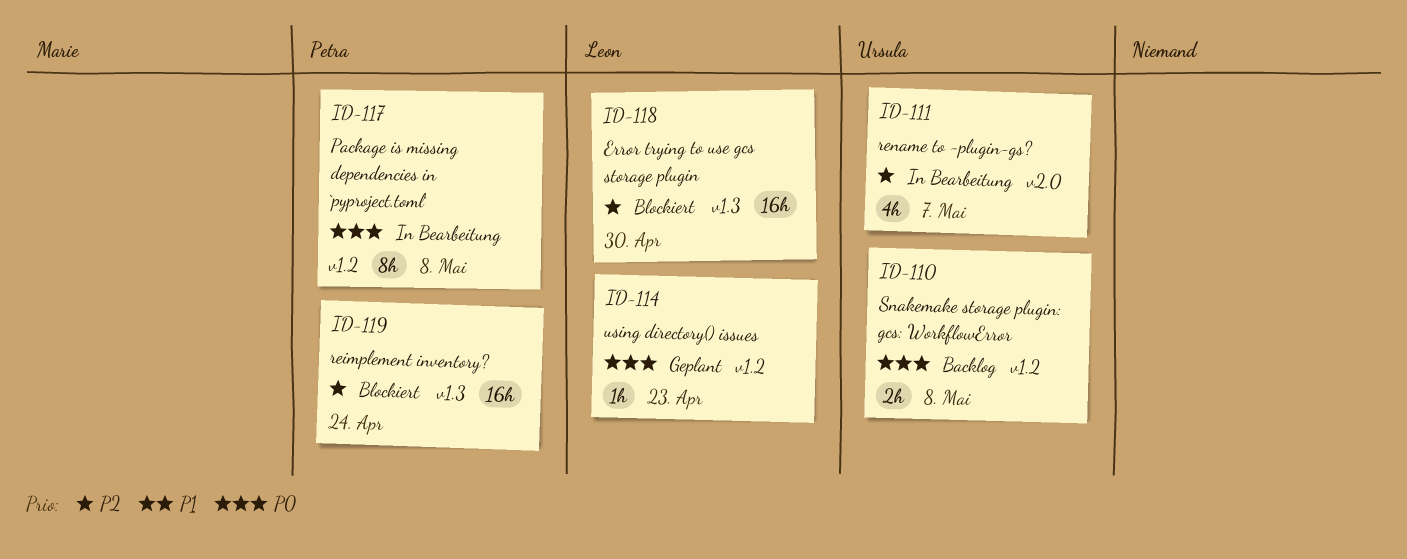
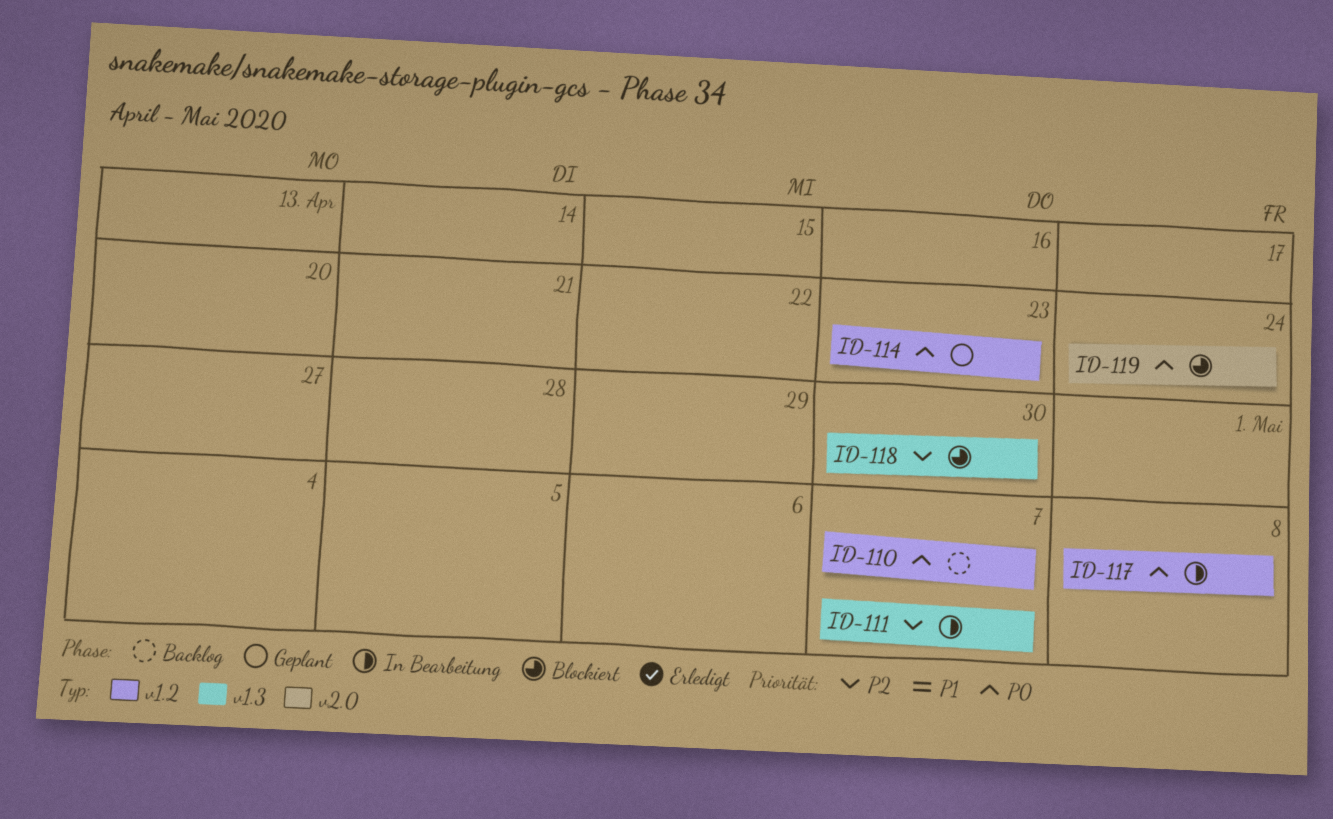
ID-110, due: May 8 -> May 7
ID-111, label: v2.0 -> v1.3
ID-119, priority: P2 -> P0
ID-119, label: v1.3 -> v2.0

